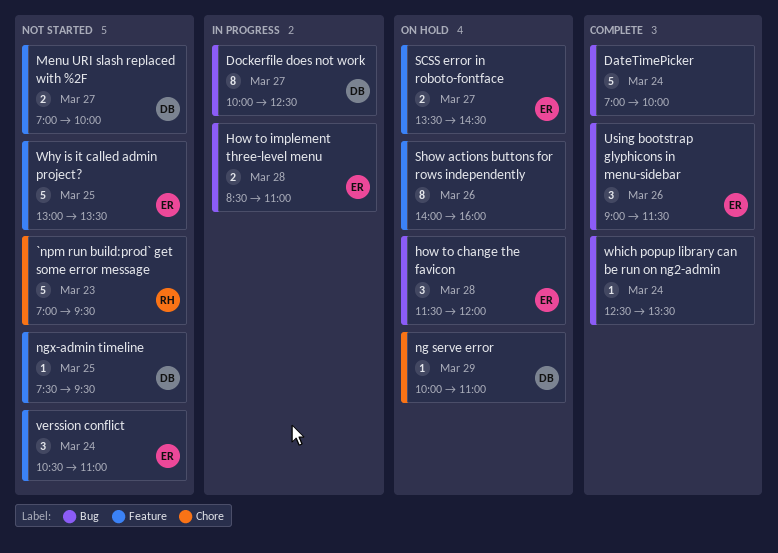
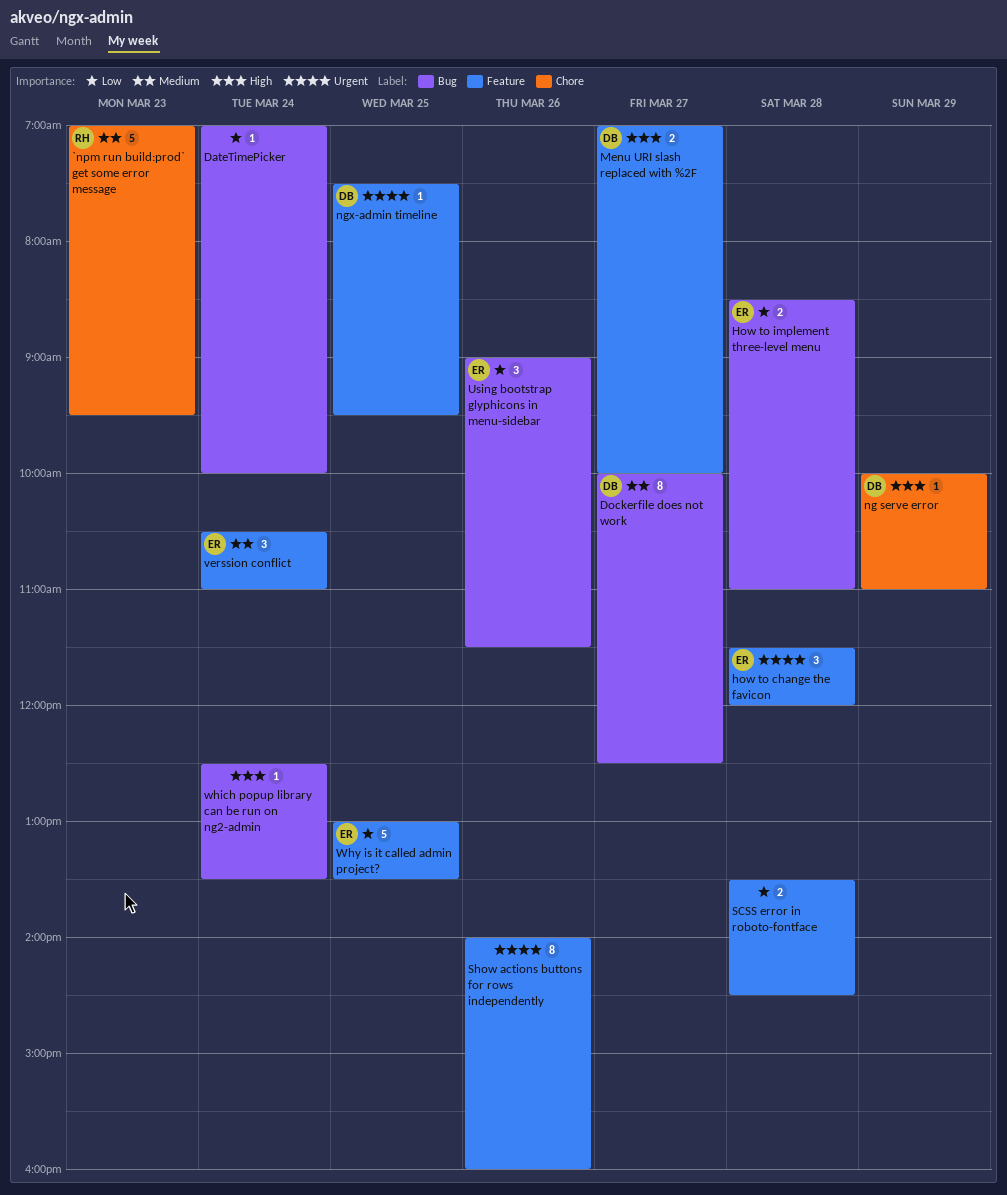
DateTimePicker, estimate: 5 -> 1
how to change the favicon, label: Bug -> Feature
SCSS error in roboto-fontface, owner: ER -> none
SCSS error in roboto-fontface, day: Mar 27 -> Mar 28

